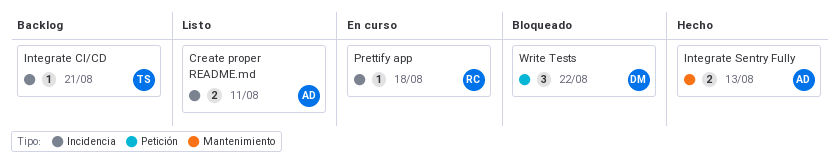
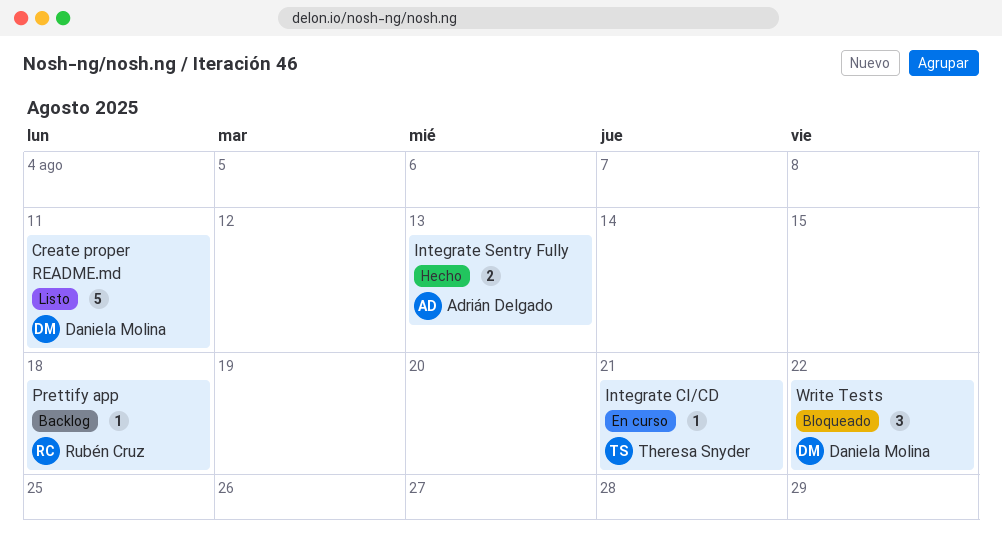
Create proper README.md, owner: Adrián Delgado -> Daniela Molina
Create proper README.md, estimate: 2 -> 5
Integrate CI/CD, status: Backlog -> En curso
Prettify app, status: En curso -> Backlog

